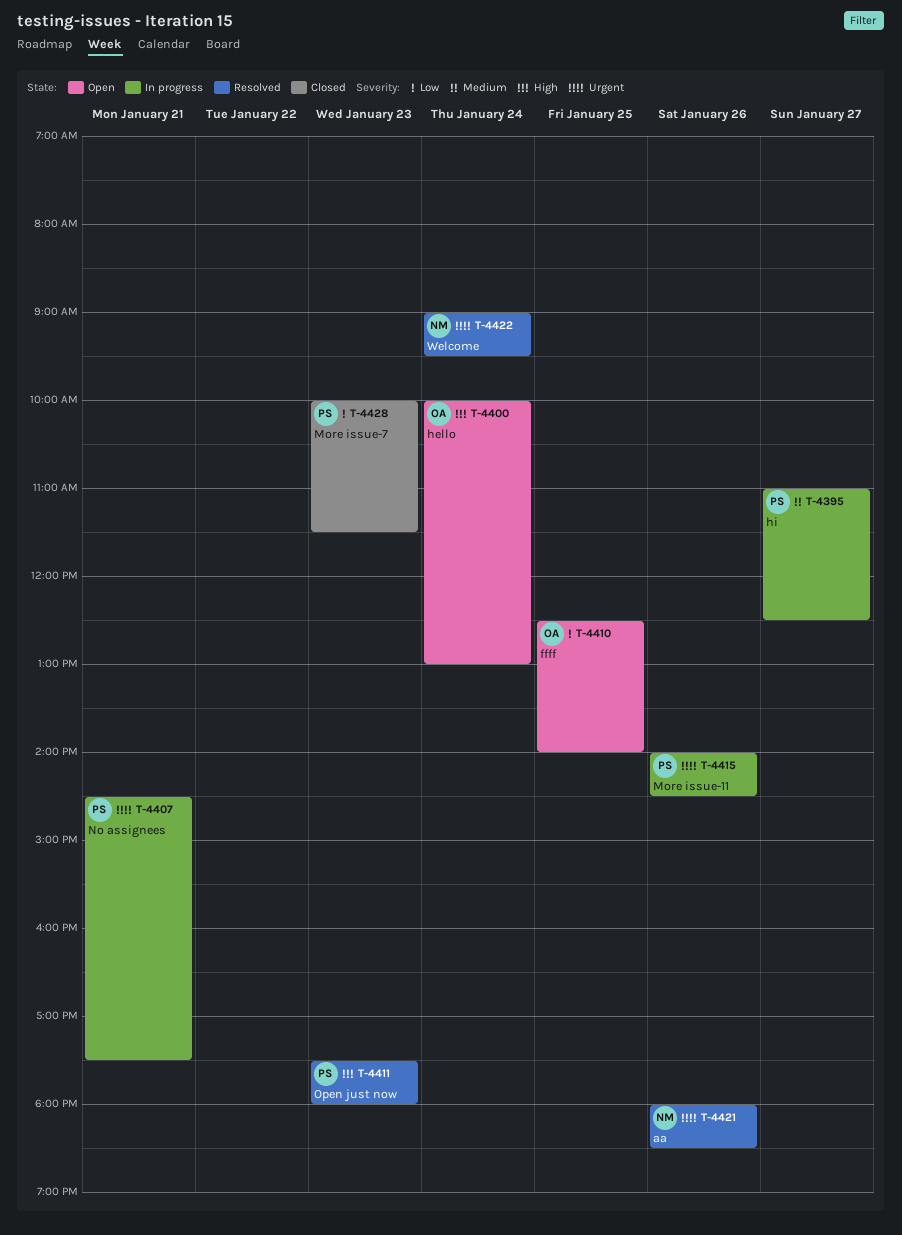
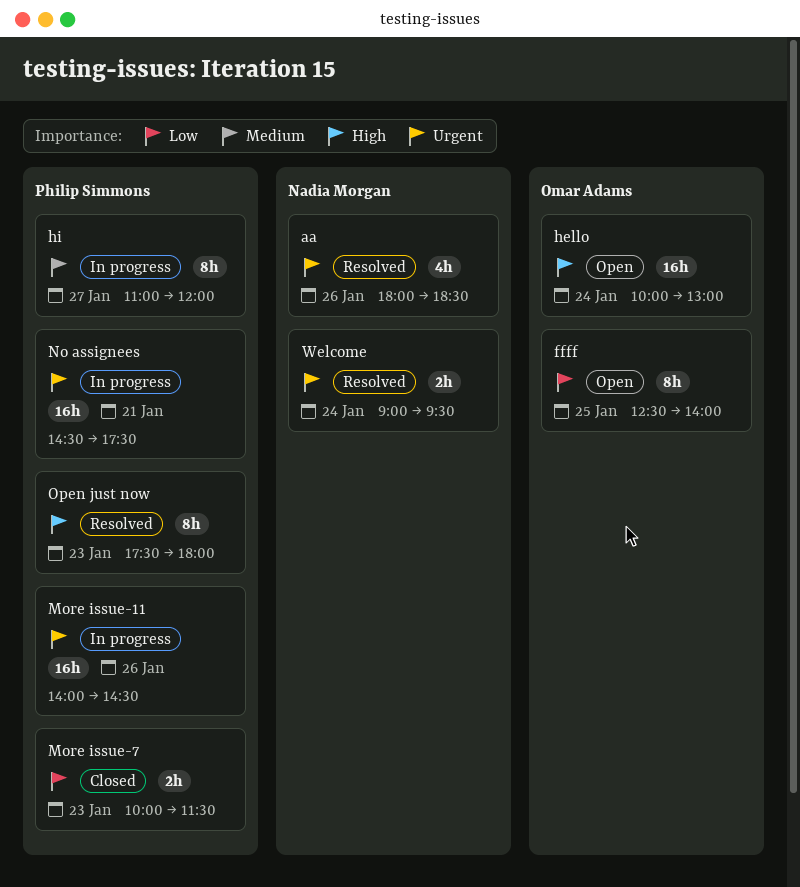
hi, ends: 12:30 -> 12:00

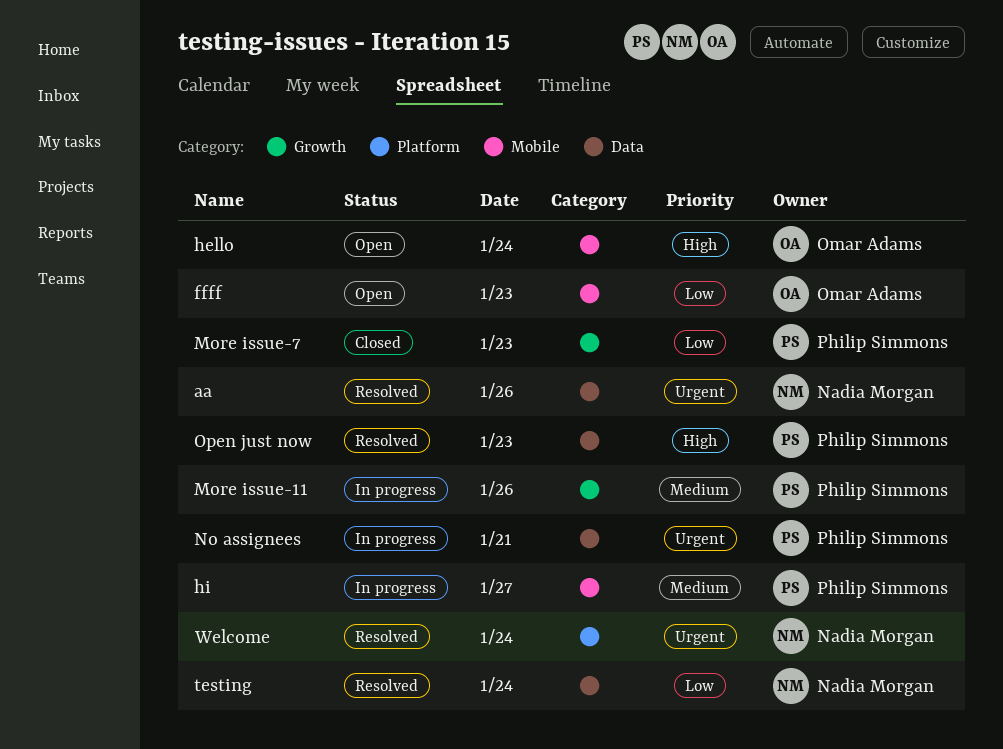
ffff, day: Jan 25 -> Jan 23
More issue-11, priority: Urgent -> Medium
testing: none -> present

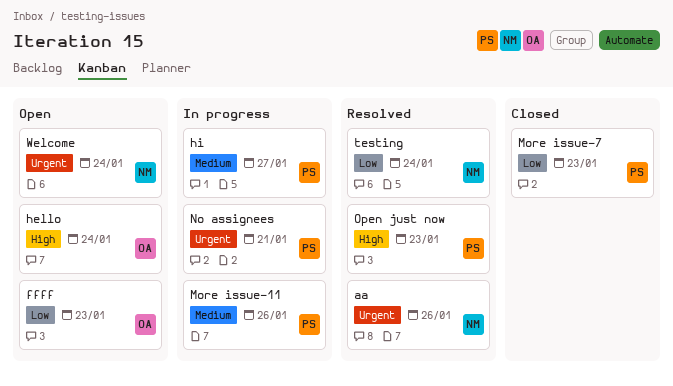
Welcome, status: Resolved -> Open

